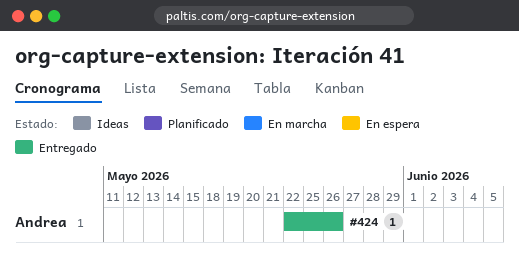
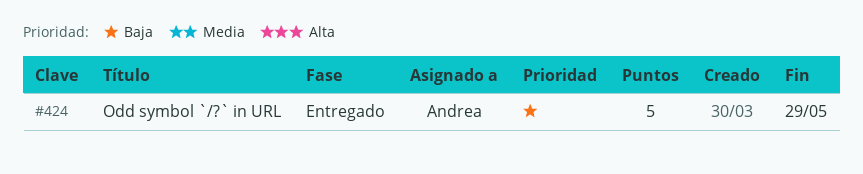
#424, estimate: 1 -> 5
#424, due: May 26 -> May 29

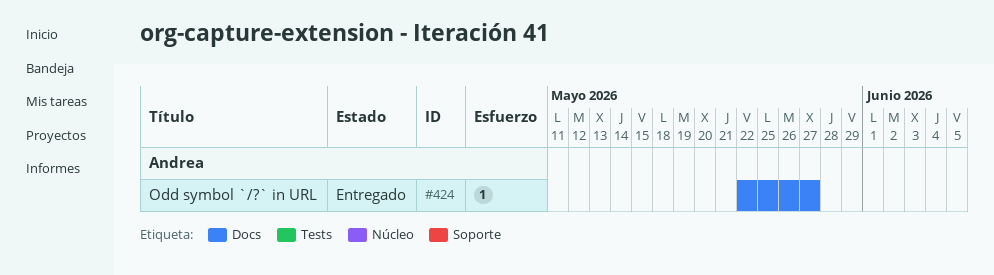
#424, estimate: 5 -> 1
#424, due: May 29 -> May 27

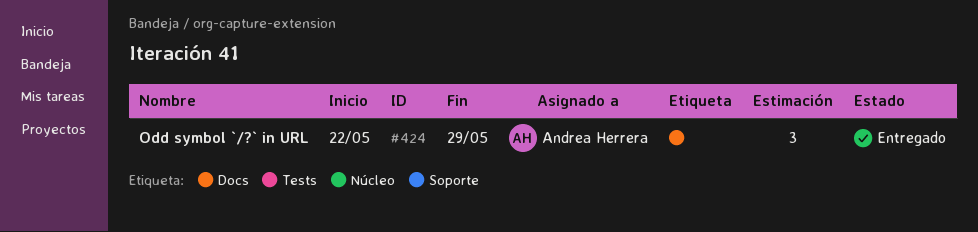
#424, estimate: 1 -> 3
#424, due: May 27 -> May 29

